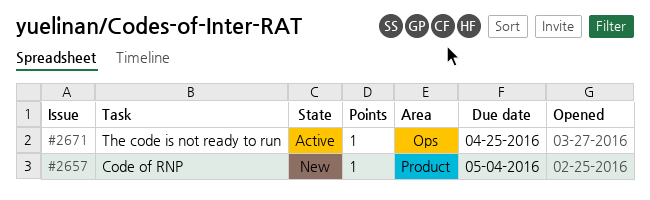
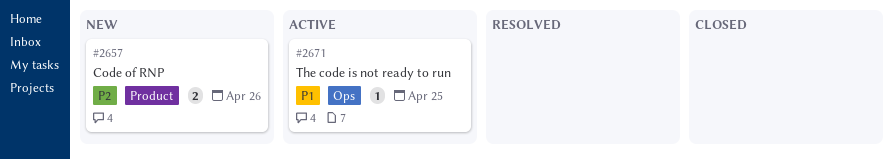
#2657, estimate: 1 -> 2
#2657, due: May 4 -> Apr 26

